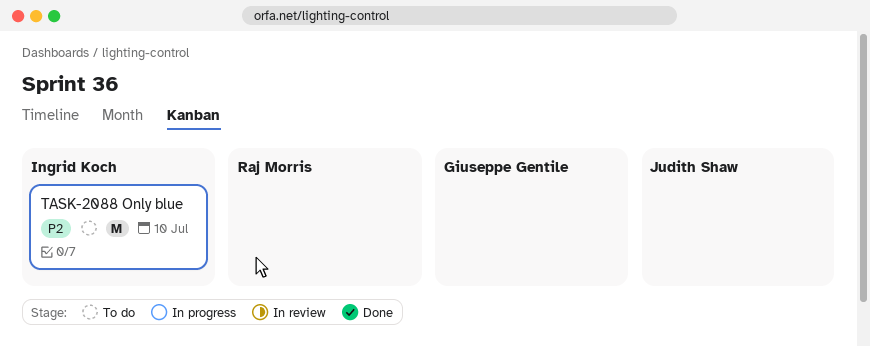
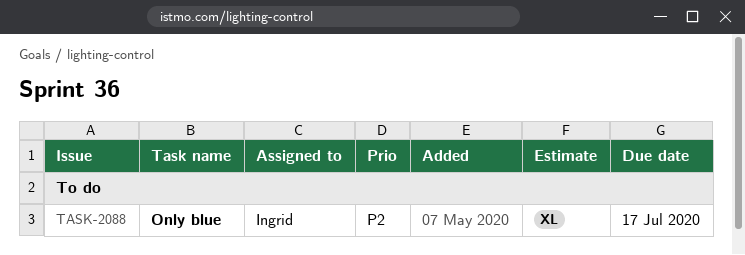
TASK-2088, estimate: M -> XL
TASK-2088, due: Jul 10 -> Jul 17

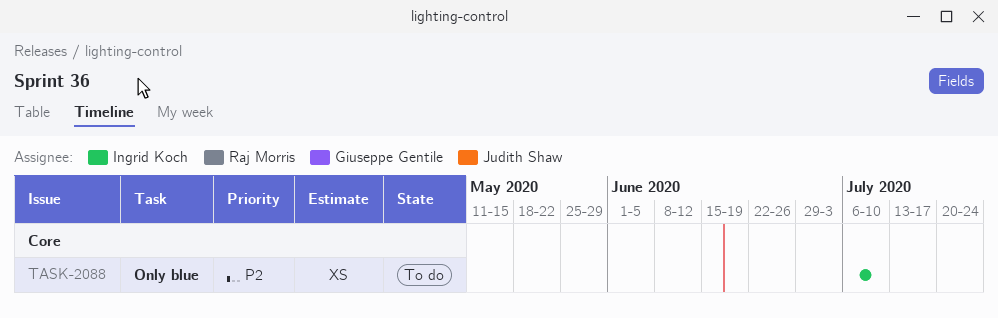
TASK-2088, estimate: XL -> XS
TASK-2088, due: Jul 17 -> Jul 10

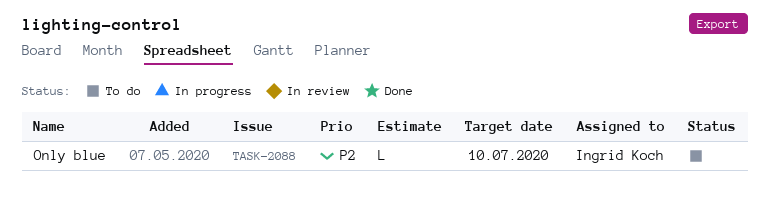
TASK-2088, estimate: XS -> L

